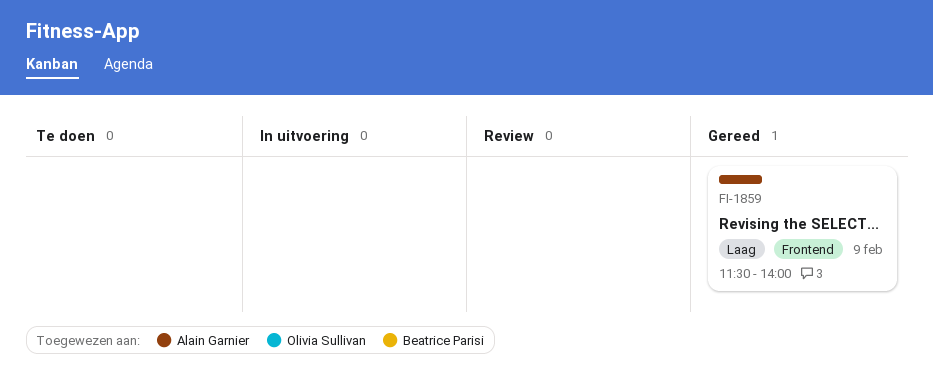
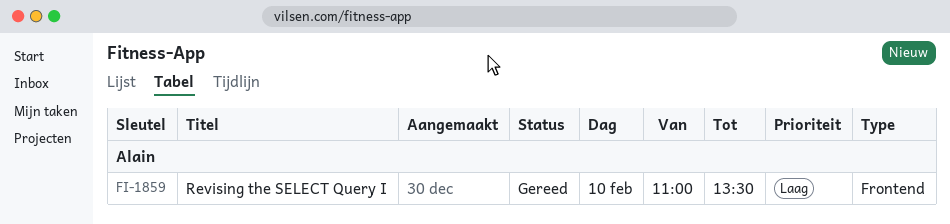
FI-1859, day: Feb 9 -> Feb 10
FI-1859, begins: 11:30 -> 11:00
FI-1859, ends: 14:00 -> 13:30

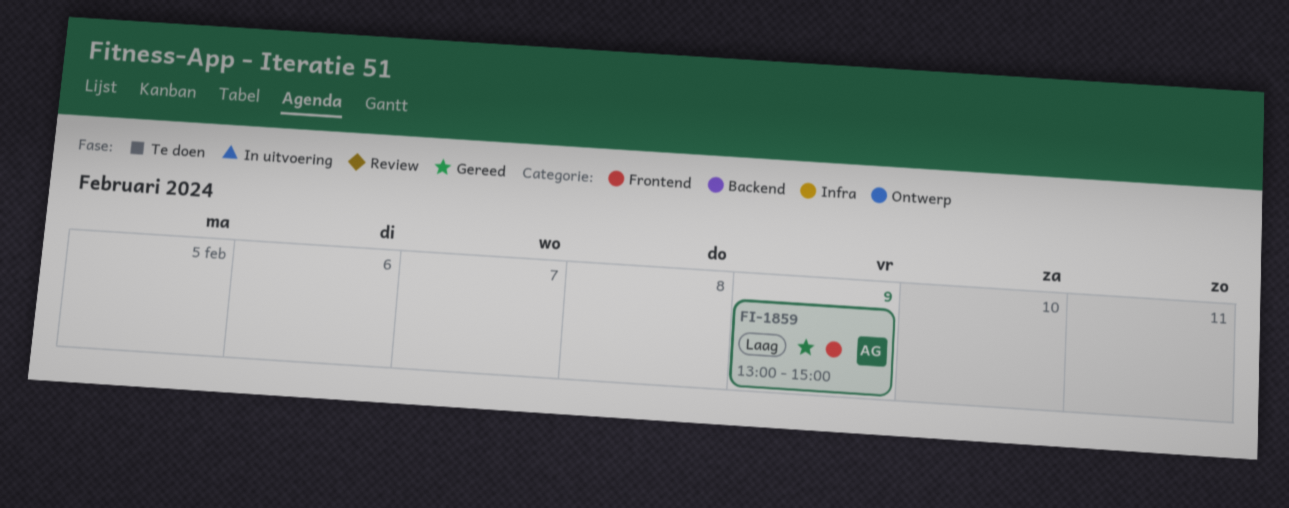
FI-1859, day: Feb 10 -> Feb 9
FI-1859, begins: 11:00 -> 13:00
FI-1859, ends: 13:30 -> 15:00

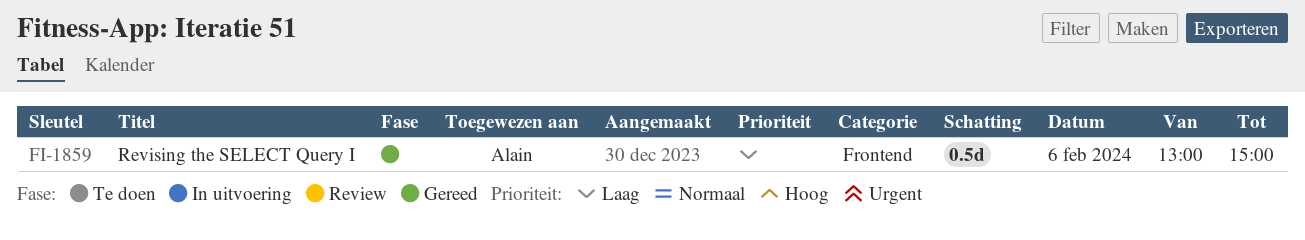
FI-1859, day: Feb 9 -> Feb 6

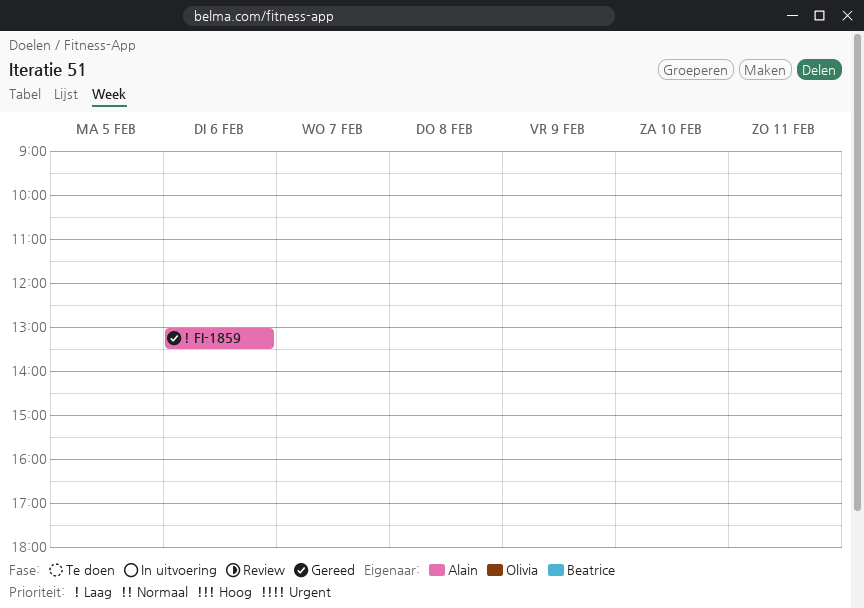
FI-1859, ends: 15:00 -> 13:30

